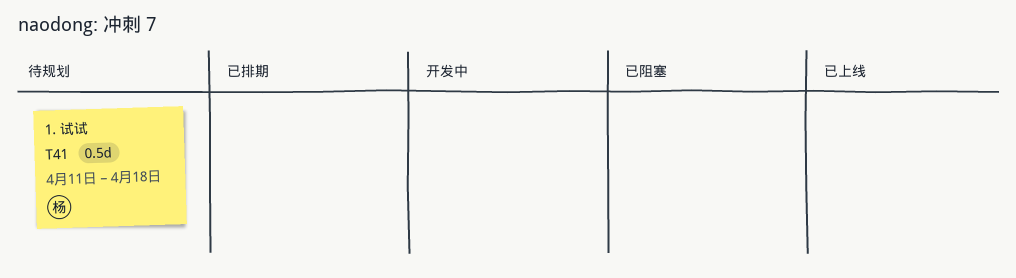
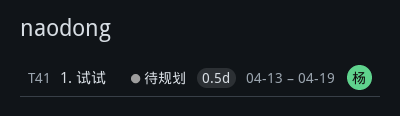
T41, start: Apr 11 -> Apr 13
T41, due: Apr 18 -> Apr 19

